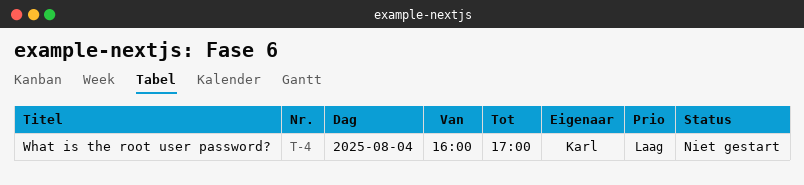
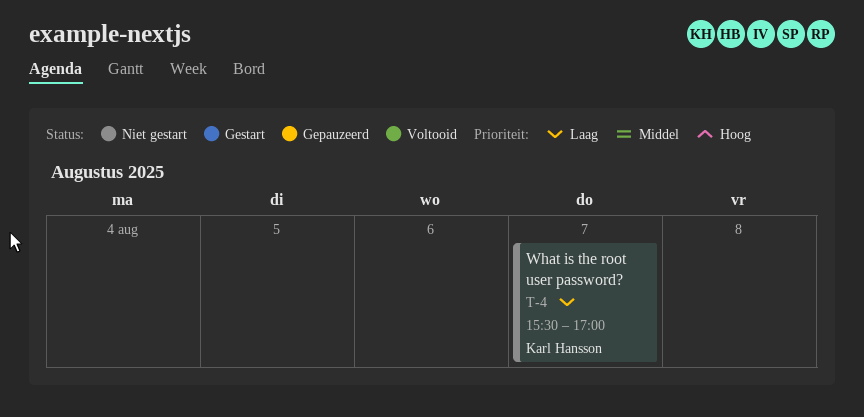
T-4, day: Aug 4 -> Aug 7
T-4, begins: 16:00 -> 15:30

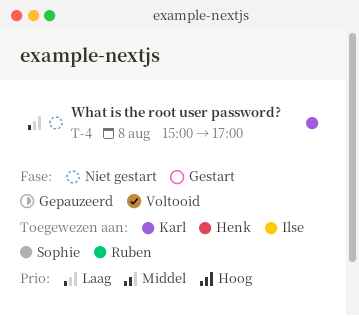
T-4, day: Aug 7 -> Aug 8
T-4, begins: 15:30 -> 15:00

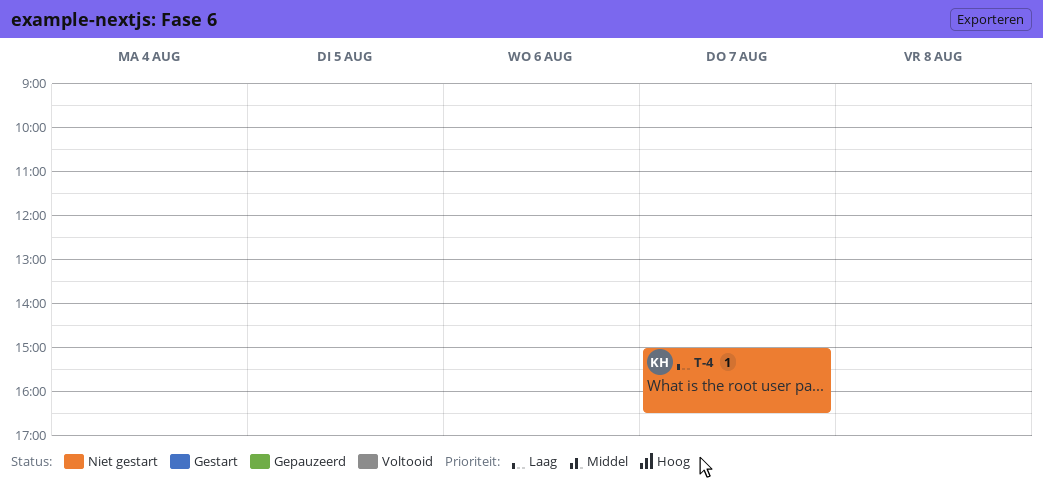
T-4, day: Aug 8 -> Aug 7
T-4, ends: 17:00 -> 16:30

